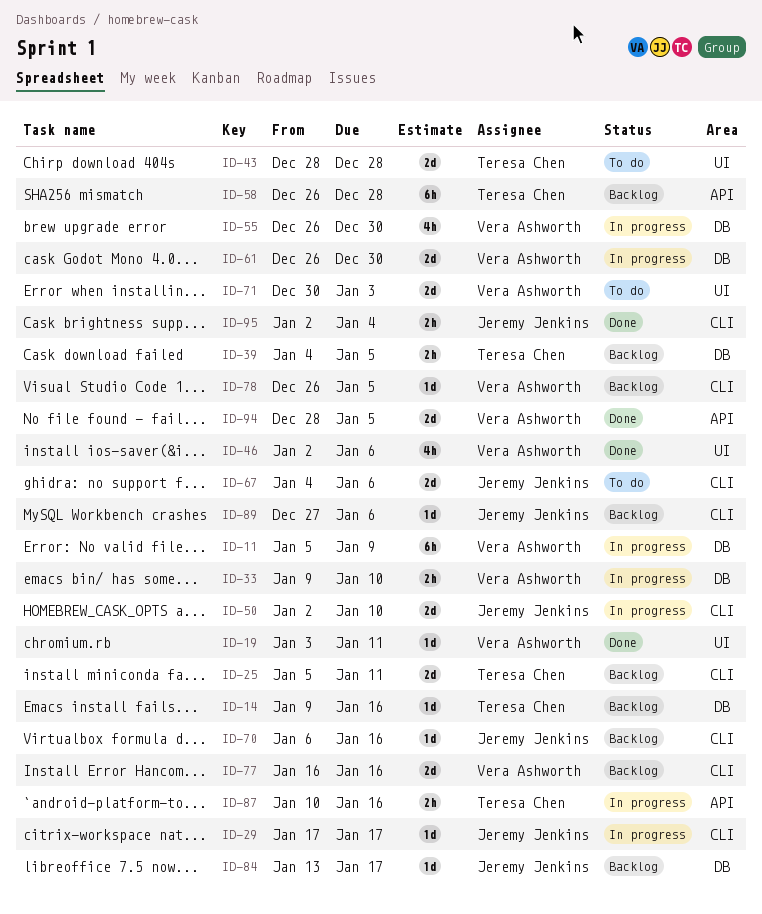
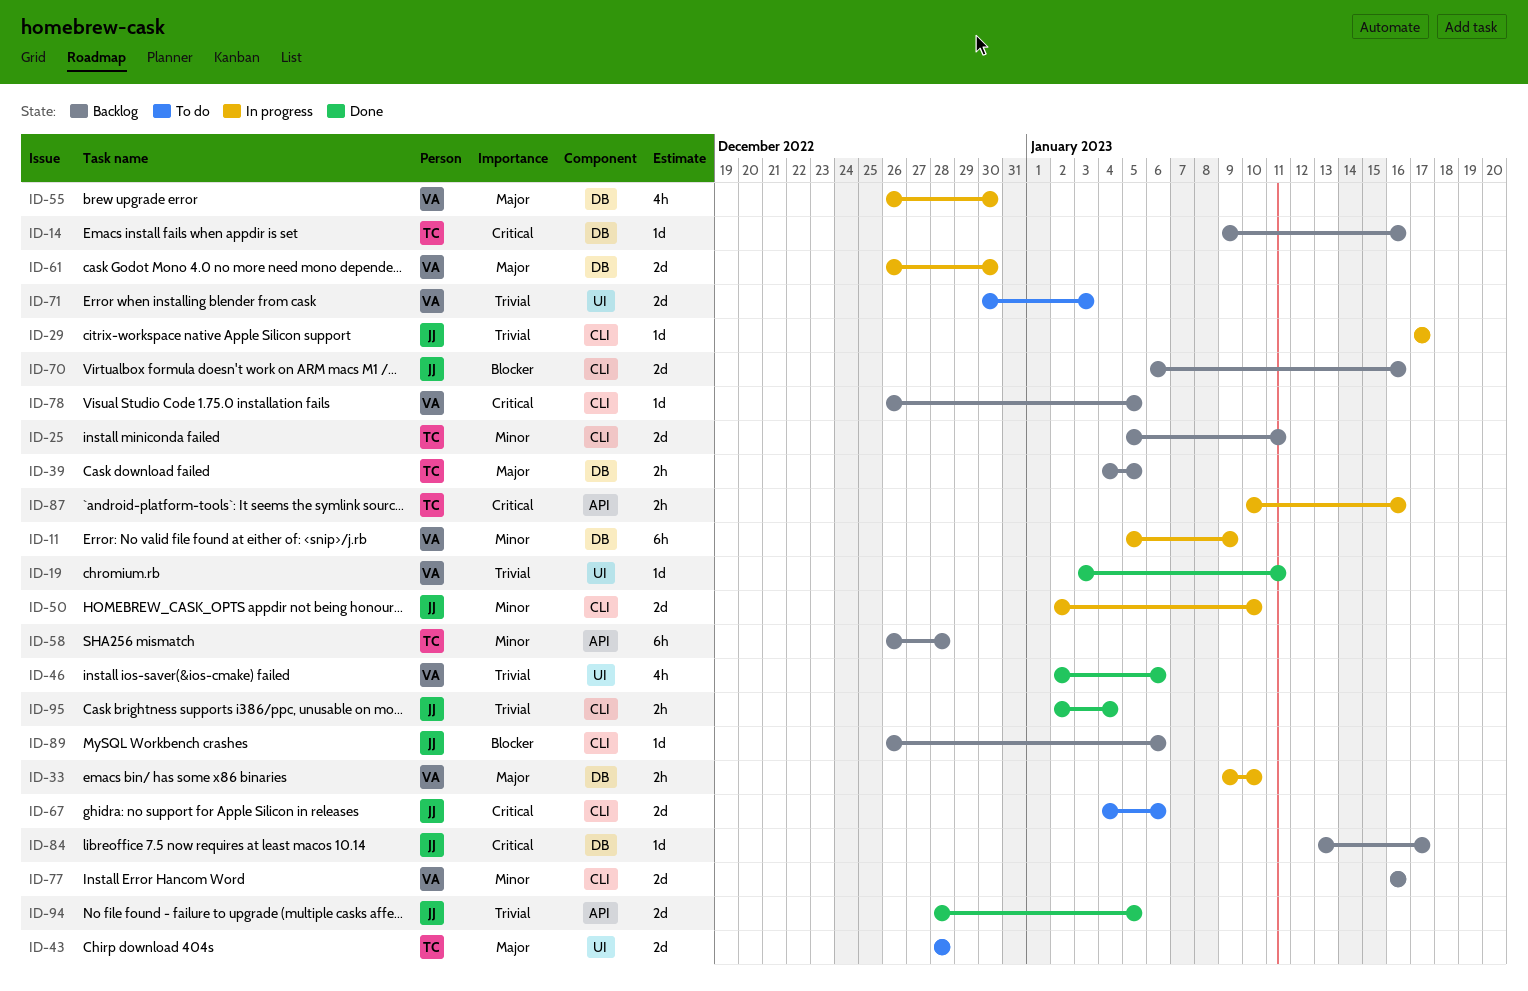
ID-70, estimate: 1d -> 2d
ID-89, start: Dec 27 -> Dec 26
ID-94, owner: Vera Ashworth -> Jeremy Jenkins

